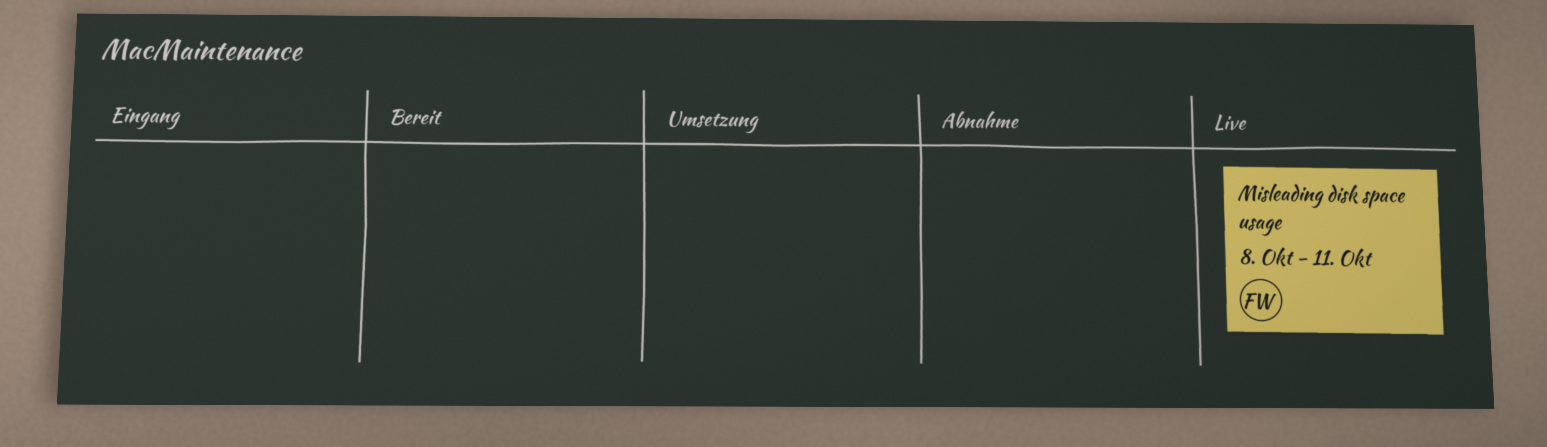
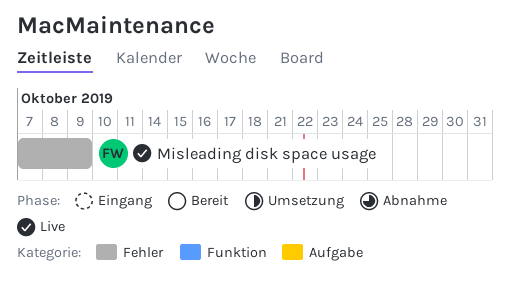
Misleading disk space usage, start: Oct 8 -> Oct 7
Misleading disk space usage, due: Oct 11 -> Oct 9

